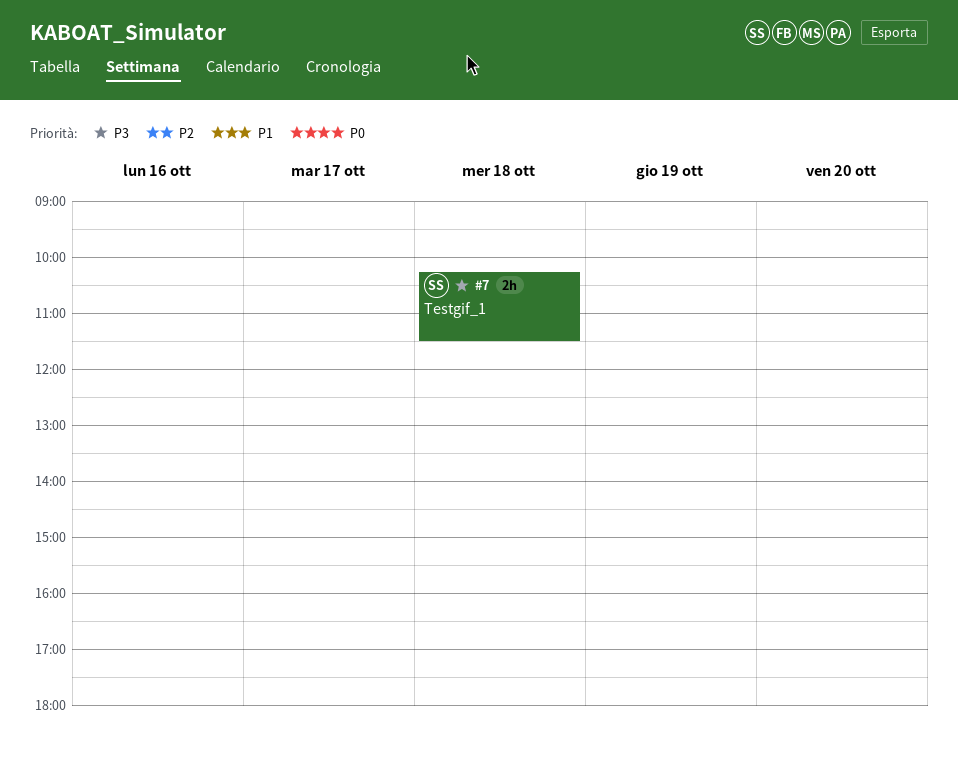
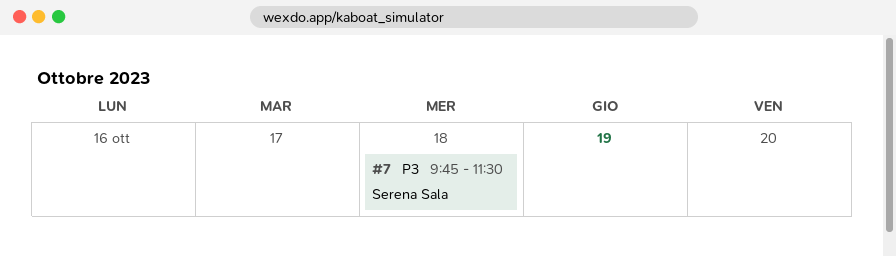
#7, begins: 10:15 -> 09:45

